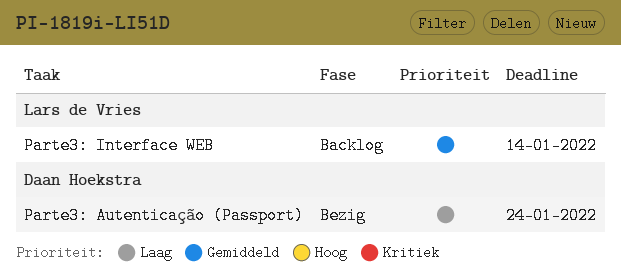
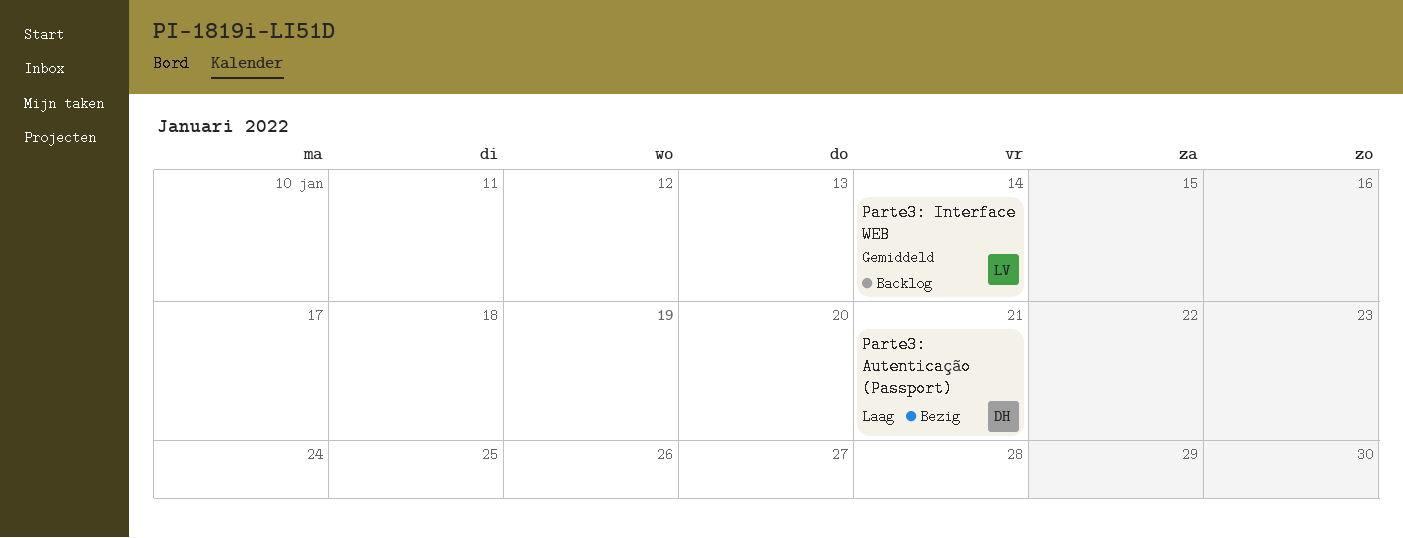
Parte3: Autenticação (Passport), due: Jan 24 -> Jan 21

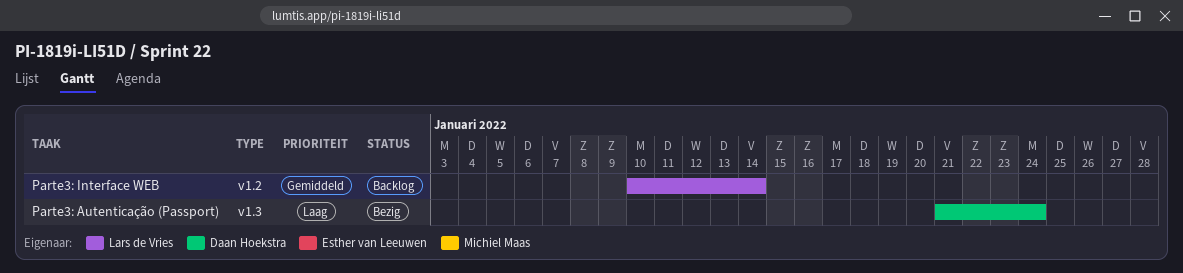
Parte3: Autenticação (Passport), due: Jan 21 -> Jan 24

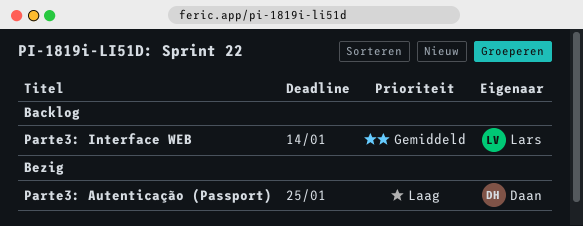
Parte3: Autenticação (Passport), due: Jan 24 -> Jan 25

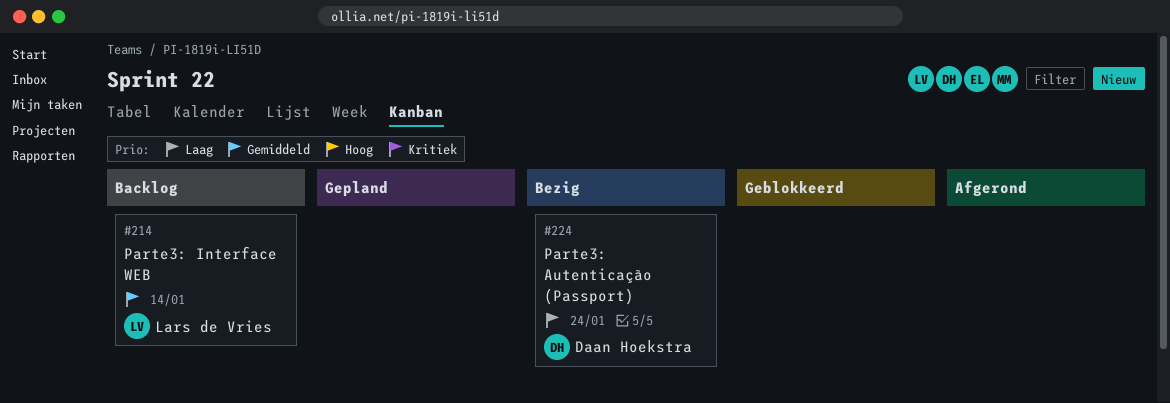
Parte3: Autenticação (Passport), due: Jan 25 -> Jan 24

